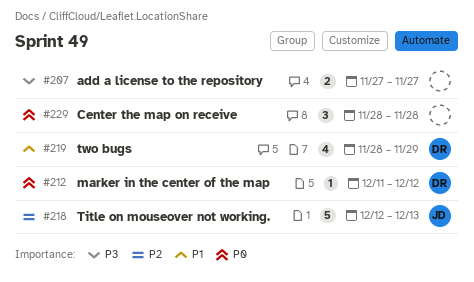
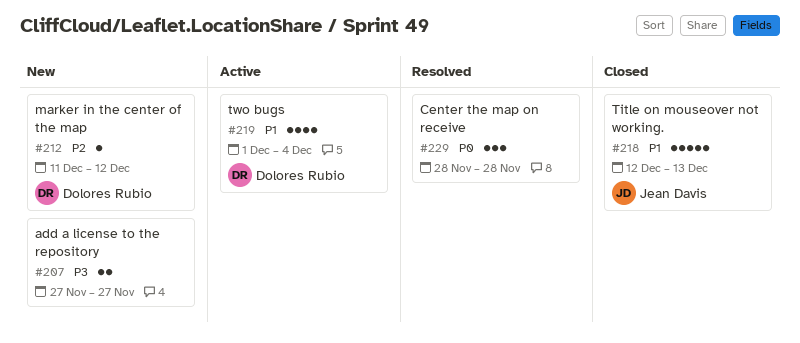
#212, priority: P0 -> P2
#218, priority: P2 -> P1
#219, start: Nov 28 -> Dec 1
#219, due: Nov 29 -> Dec 4

